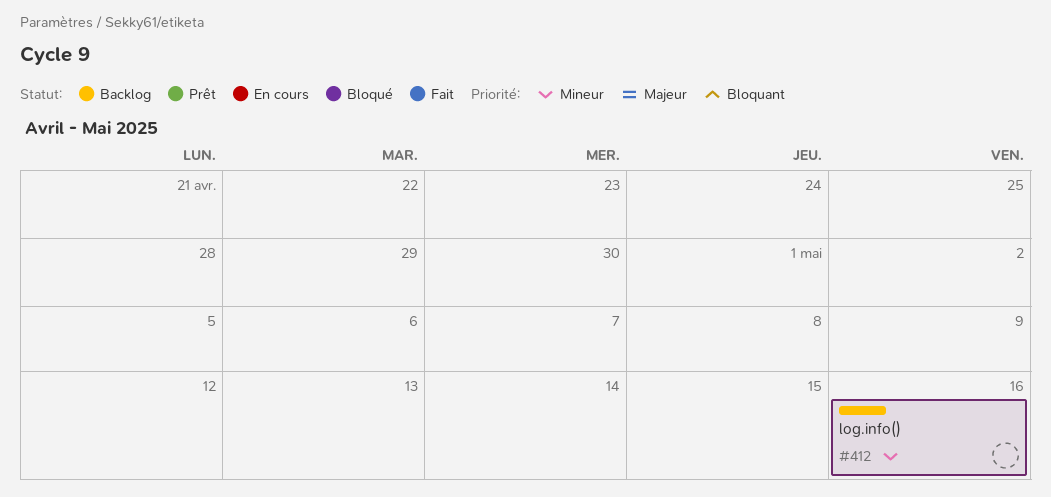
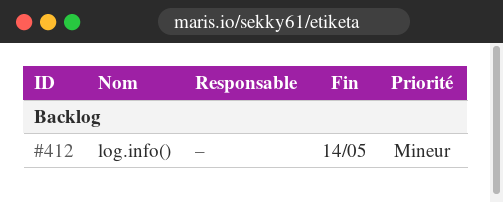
#412, due: May 16 -> May 14

